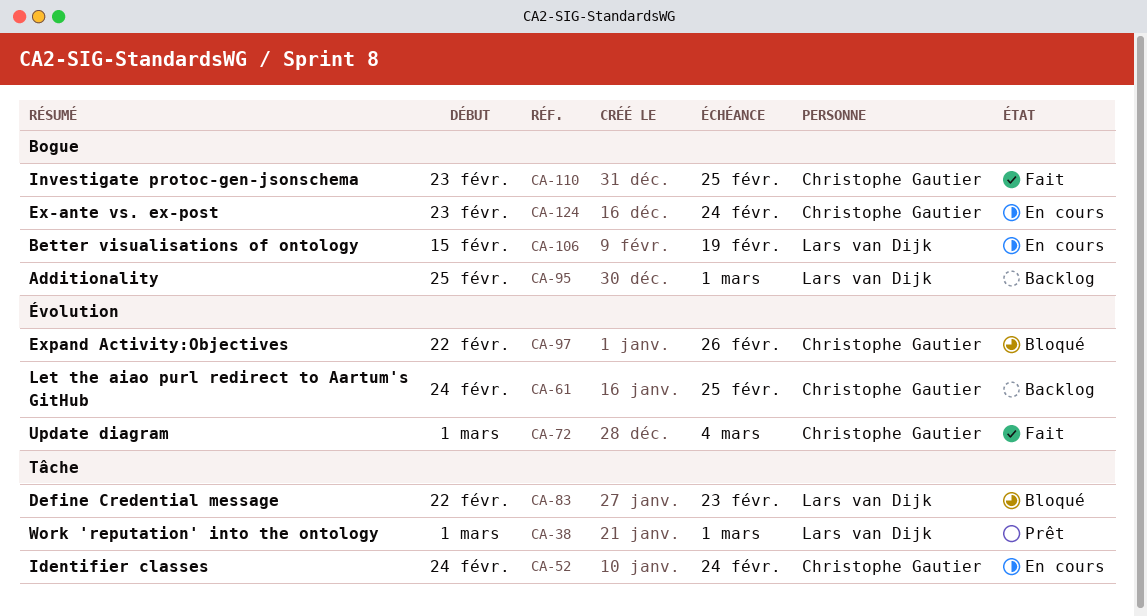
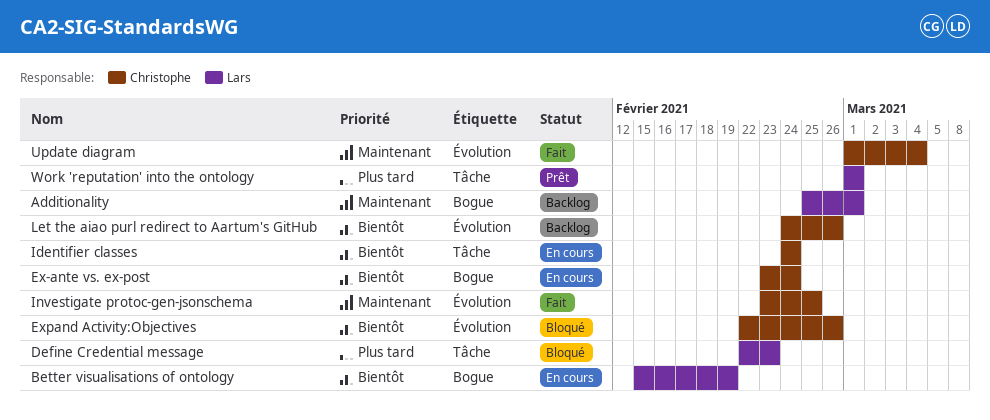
Investigate protoc-gen-jsonschema, label: Bogue -> Évolution
Let the aiao purl redirect to Aartum's GitHub, due: Feb 25 -> Feb 26

